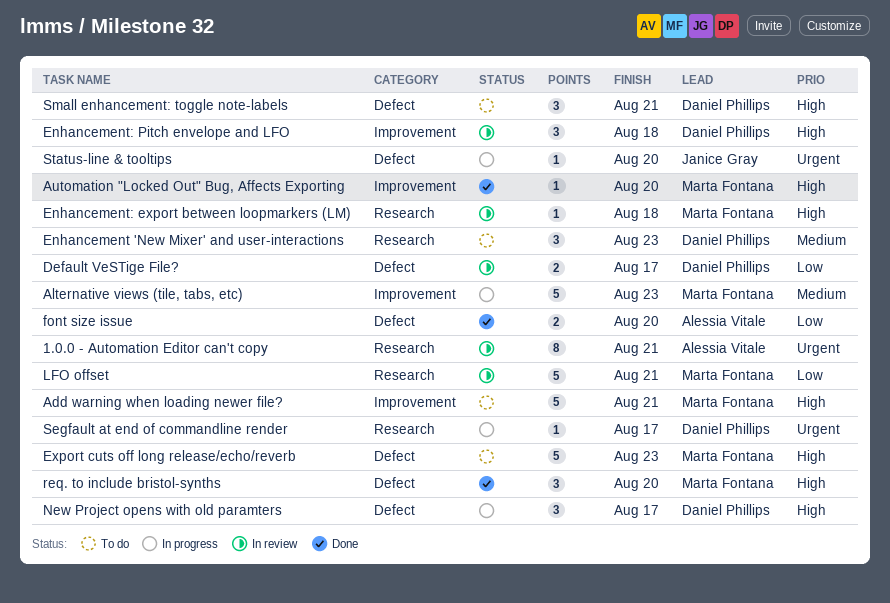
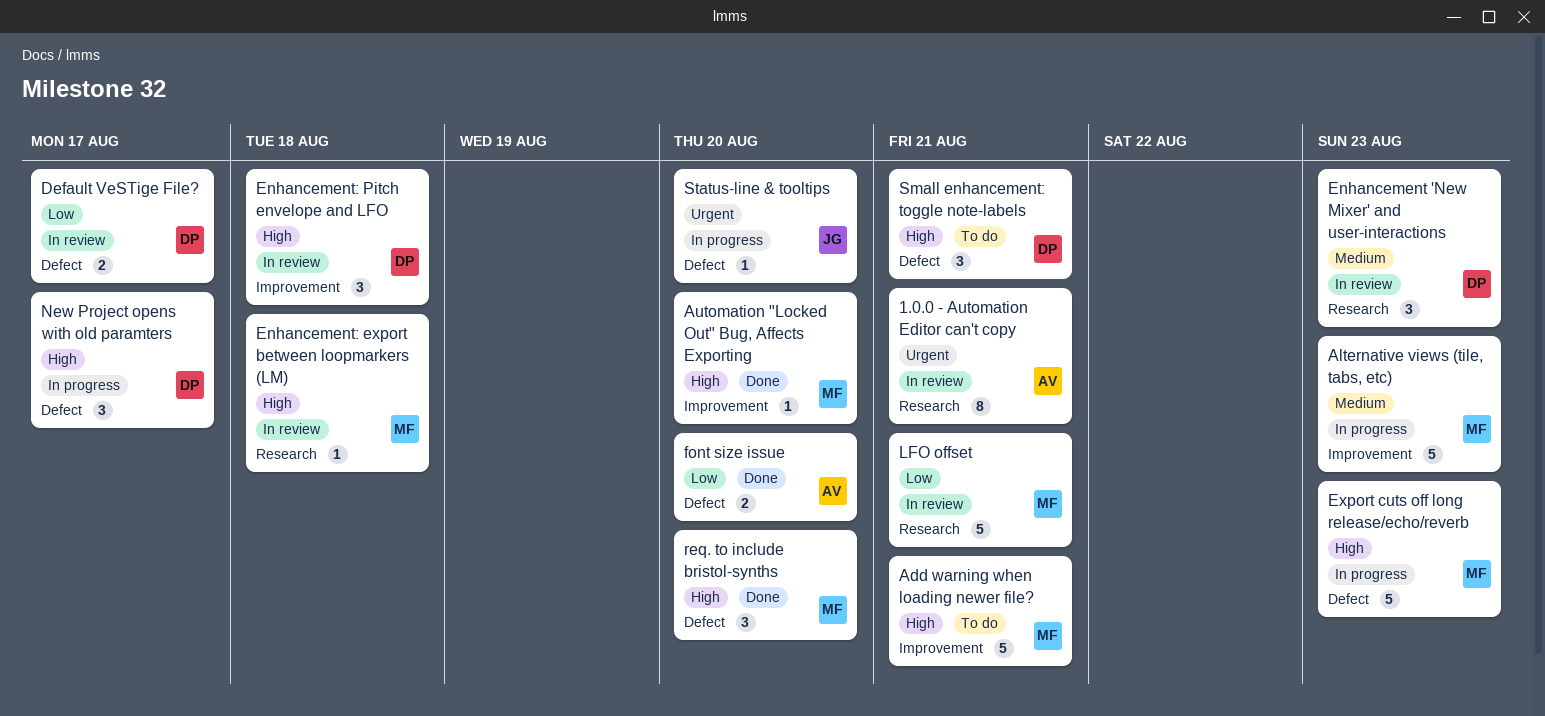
Enhancement 'New Mixer' and user-interactions, status: To do -> In review
Export cuts off long release/echo/reverb, status: To do -> In progress
Segfault at end of commandline render: present -> none

